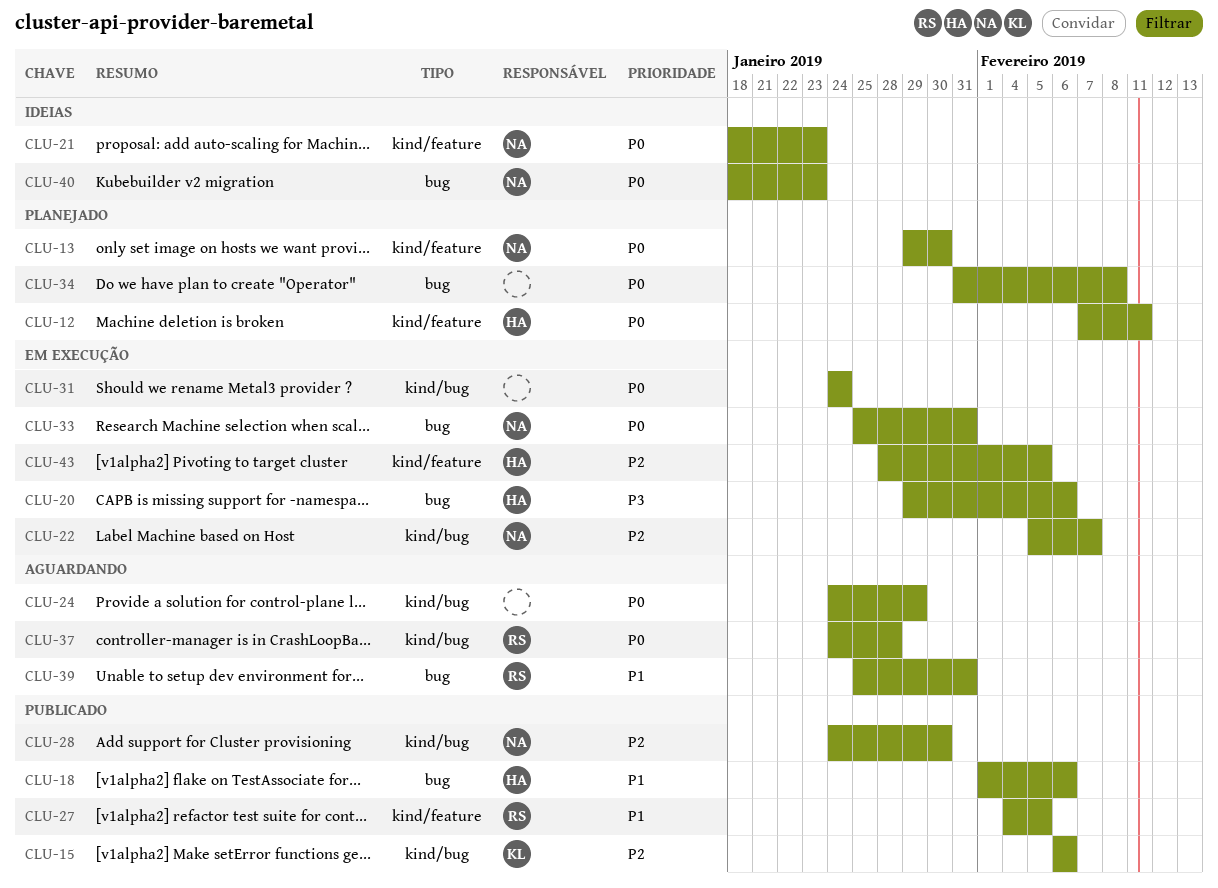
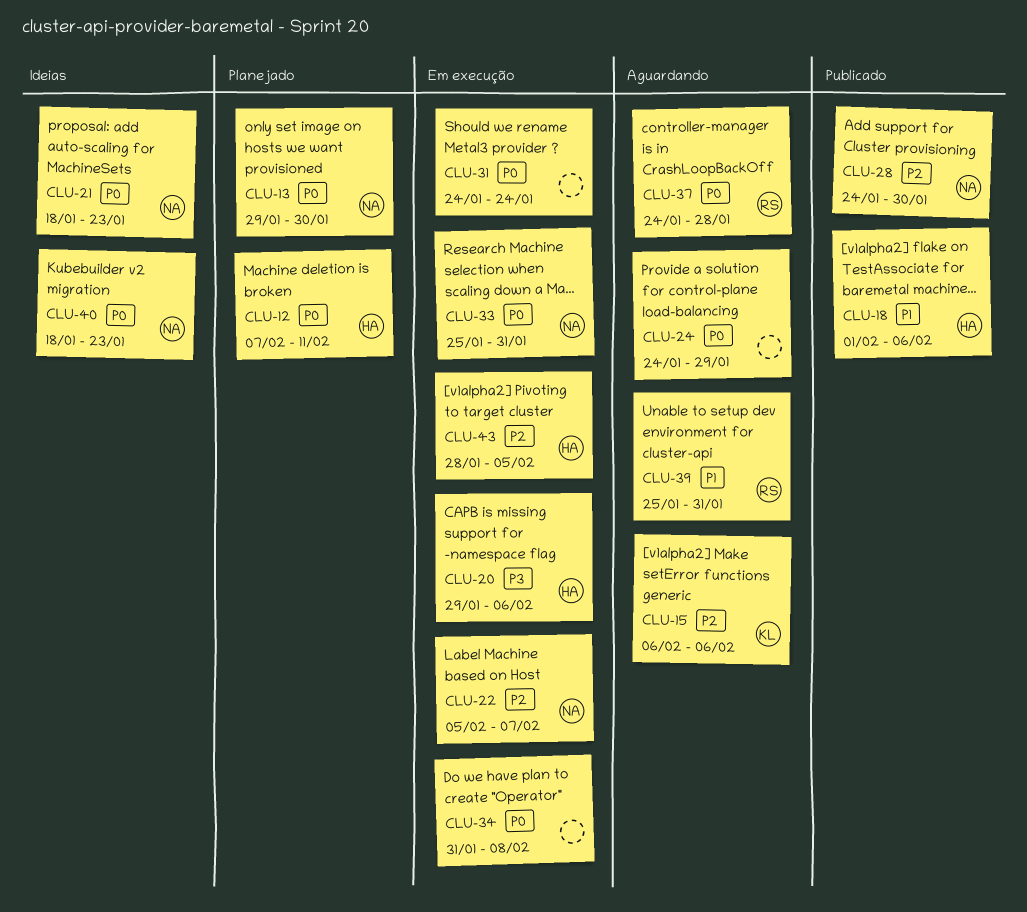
CLU-15, status: Publicado -> Aguardando
CLU-27: present -> none
CLU-34, status: Planejado -> Em execução

